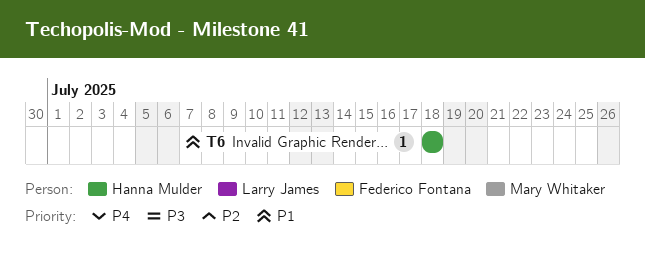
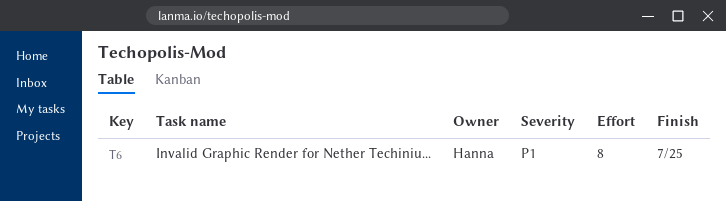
T6, estimate: 1 -> 8
T6, due: Jul 18 -> Jul 25

